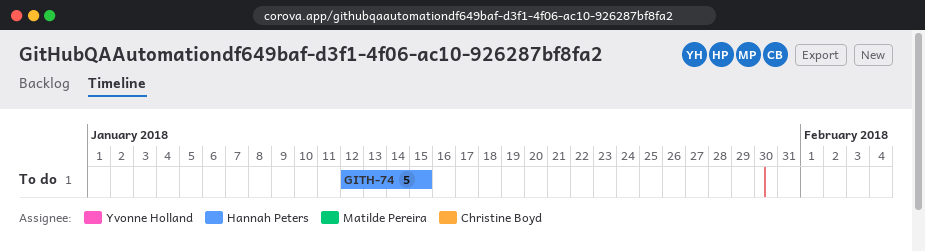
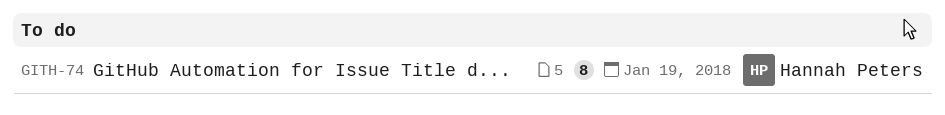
GITH-74, estimate: 5 -> 8
GITH-74, due: Jan 15 -> Jan 19

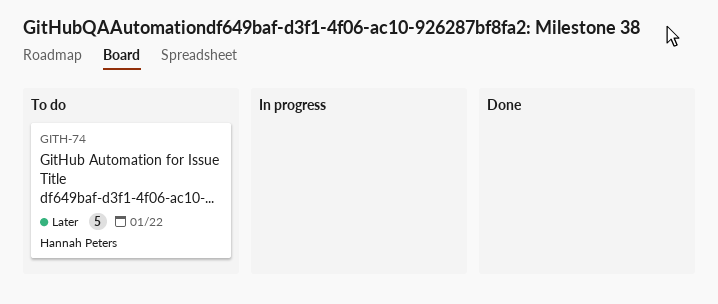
GITH-74, estimate: 8 -> 5
GITH-74, due: Jan 19 -> Jan 22

